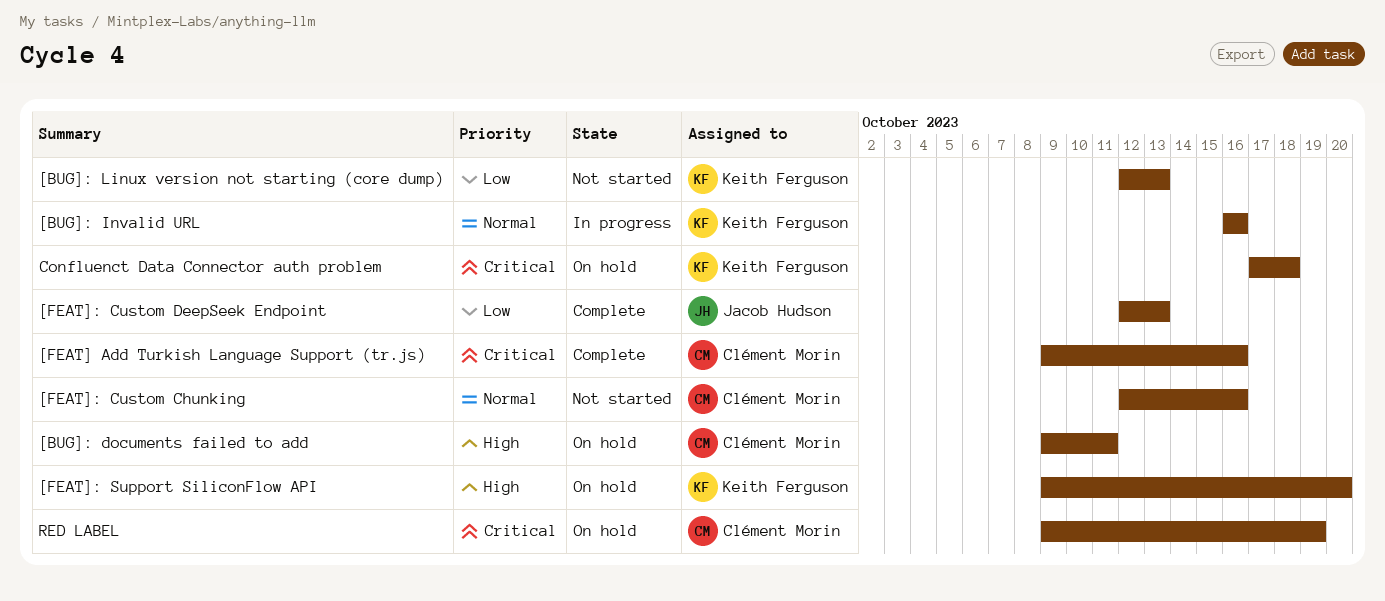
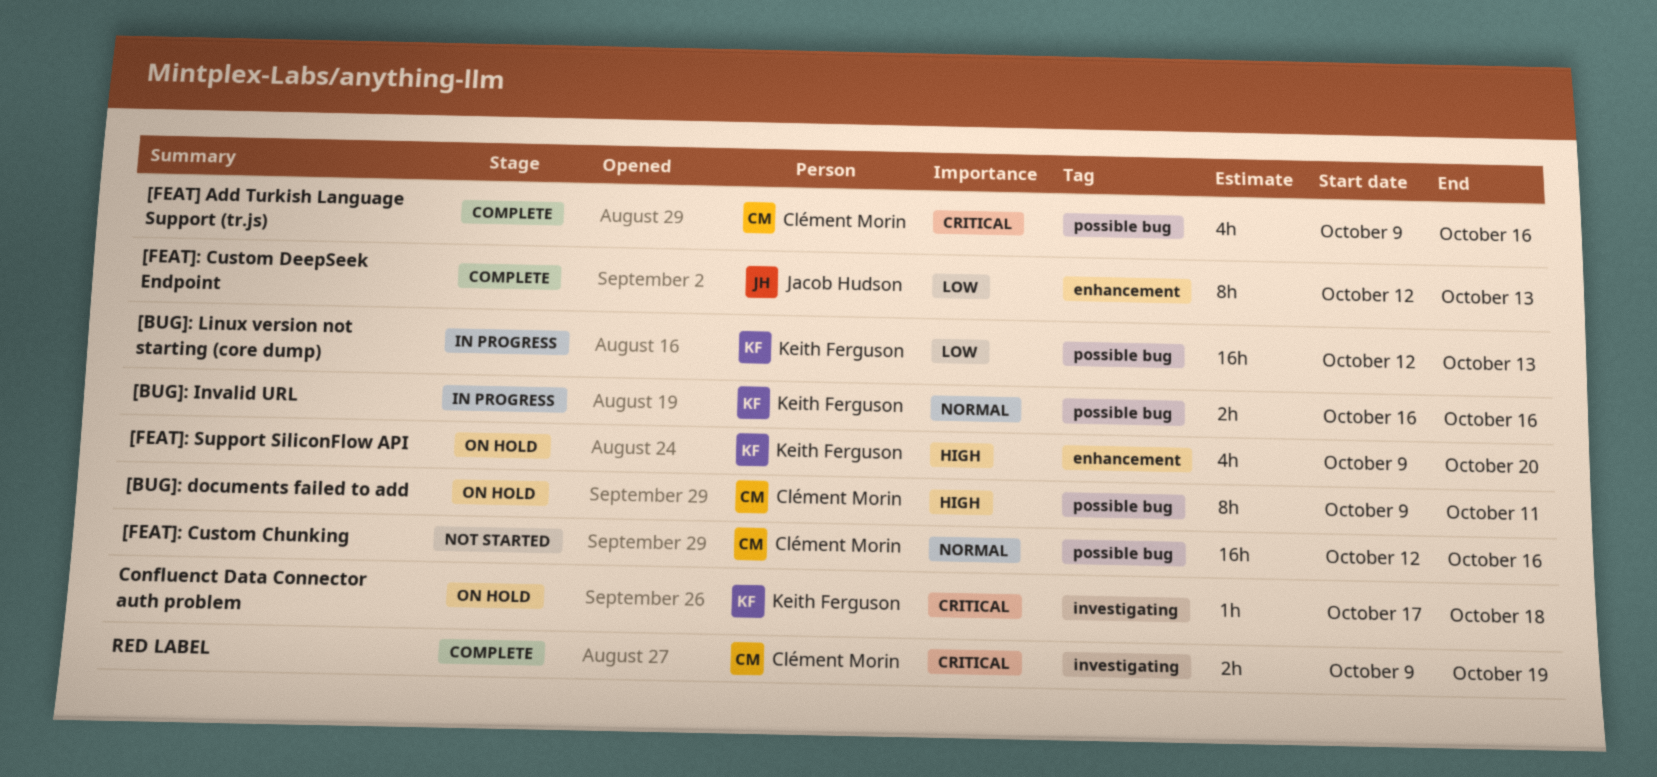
[BUG]: Linux version not starting (core dump), status: Not started -> In progress
RED LABEL, status: On hold -> Complete

